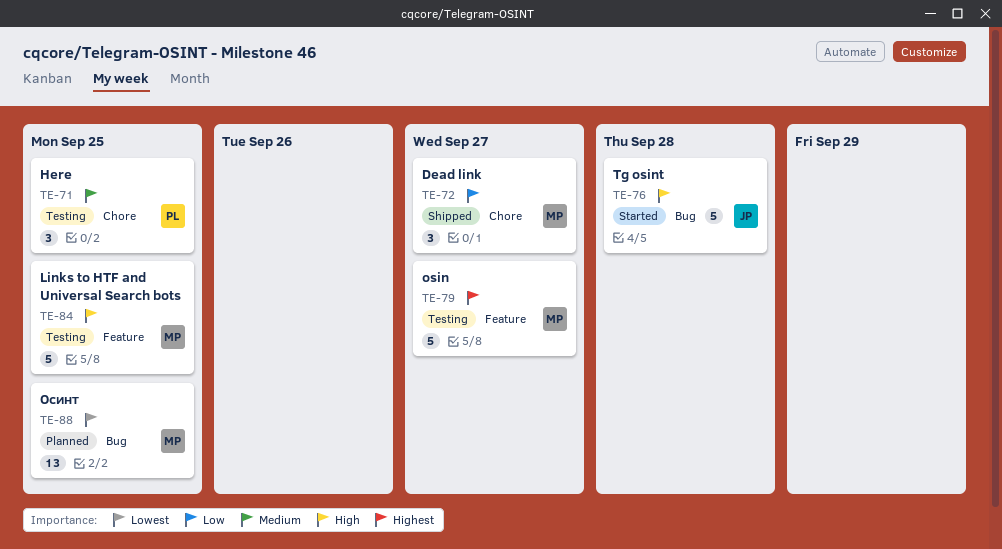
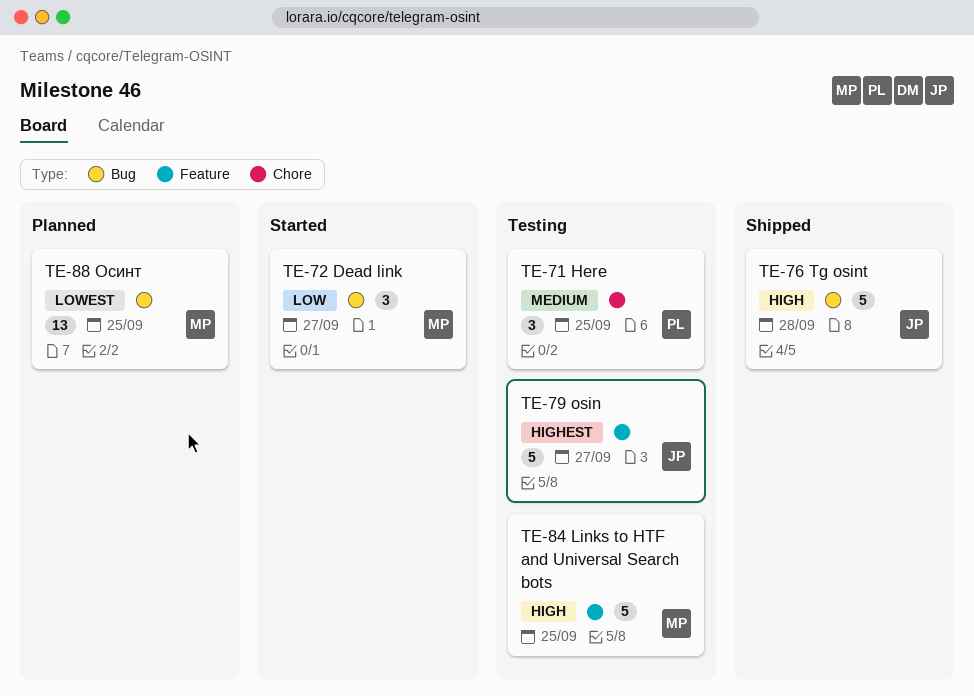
TE-72, status: Shipped -> Started
TE-72, label: Chore -> Bug
TE-76, status: Started -> Shipped
TE-79, owner: MP -> JP

